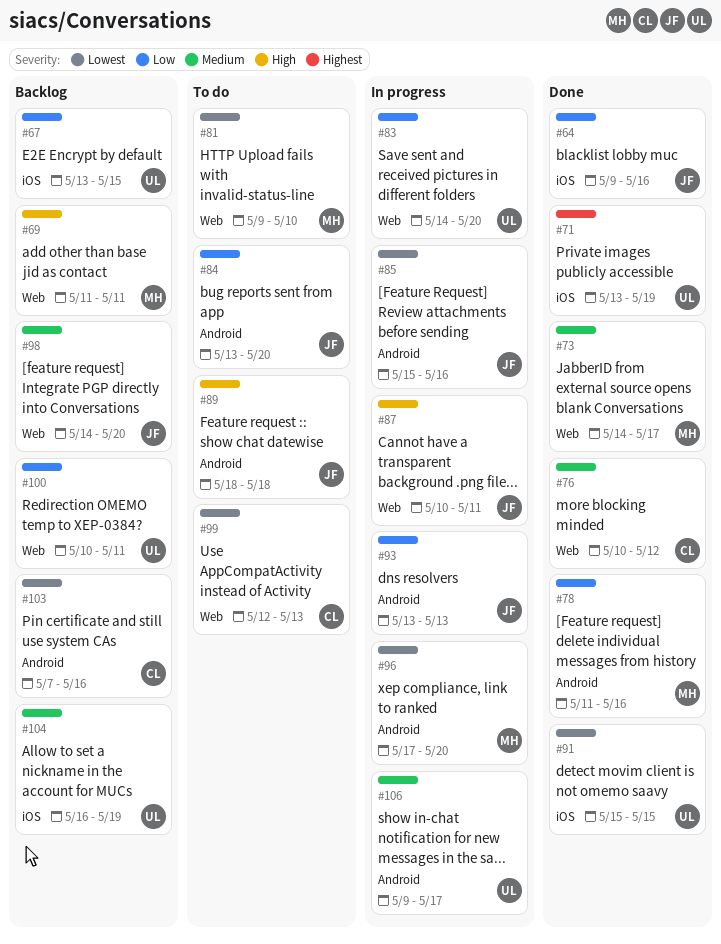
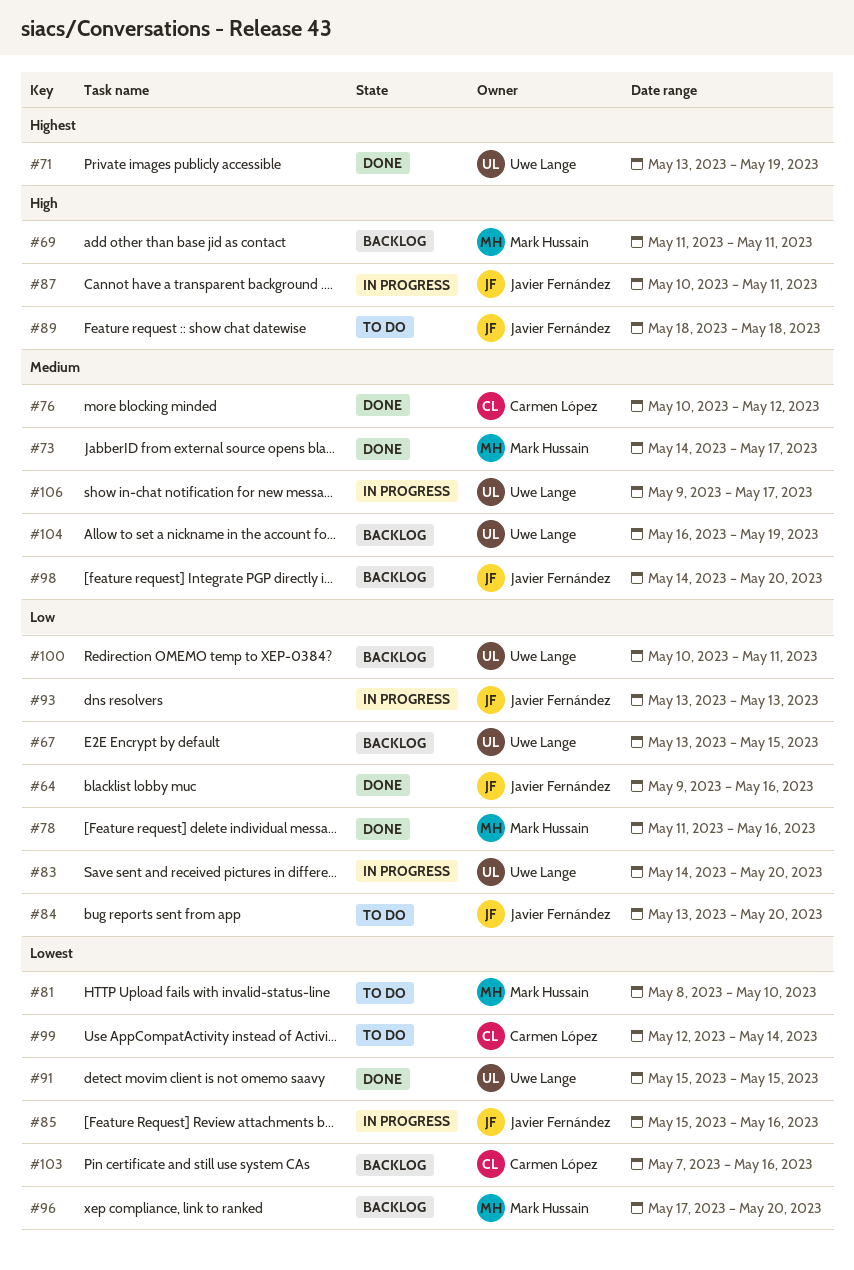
#81, start: May 9 -> May 8
#96, status: In progress -> Backlog
#99, due: May 13 -> May 14

